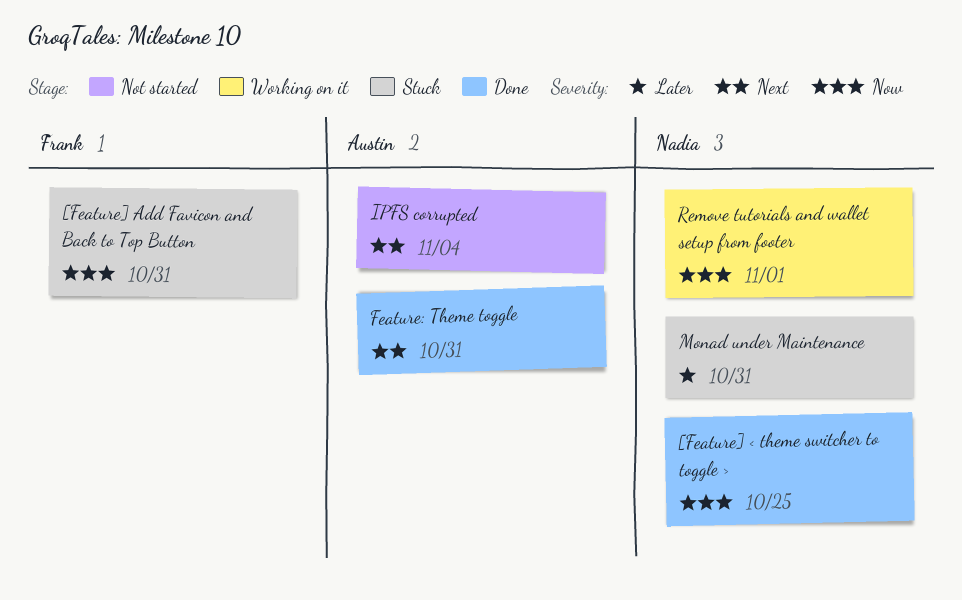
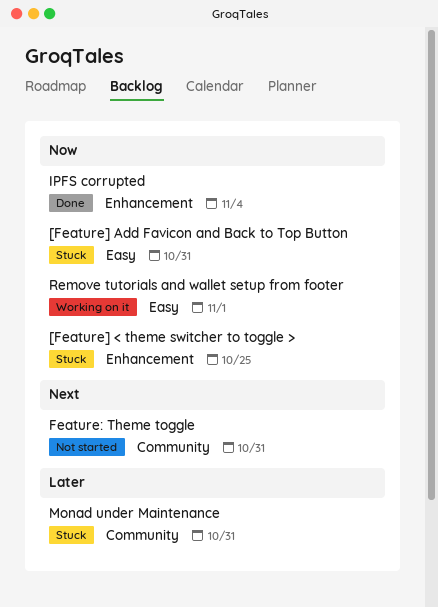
[Feature] < theme switcher to toggle >, status: Done -> Stuck
Feature: Theme toggle, status: Done -> Not started
IPFS corrupted, status: Not started -> Done
IPFS corrupted, priority: Next -> Now

